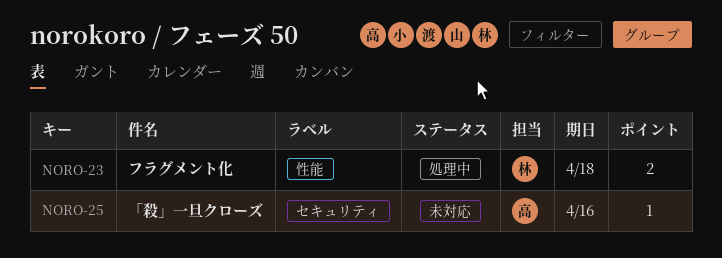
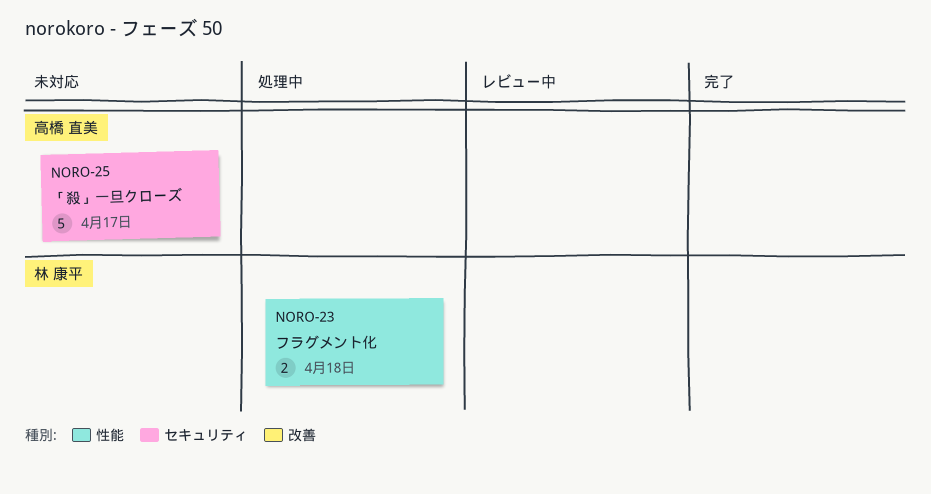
NORO-25, estimate: 1 -> 5
NORO-25, due: Apr 16 -> Apr 17

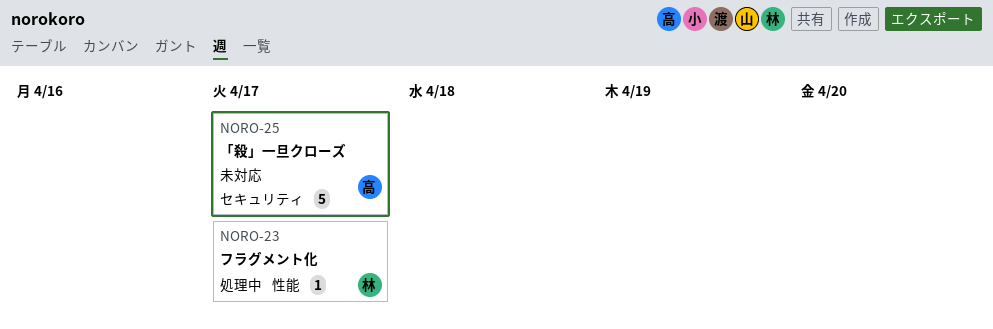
NORO-23, estimate: 2 -> 1
NORO-23, due: Apr 18 -> Apr 17

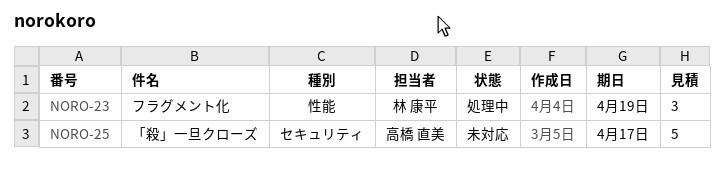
NORO-23, estimate: 1 -> 3
NORO-23, due: Apr 17 -> Apr 19

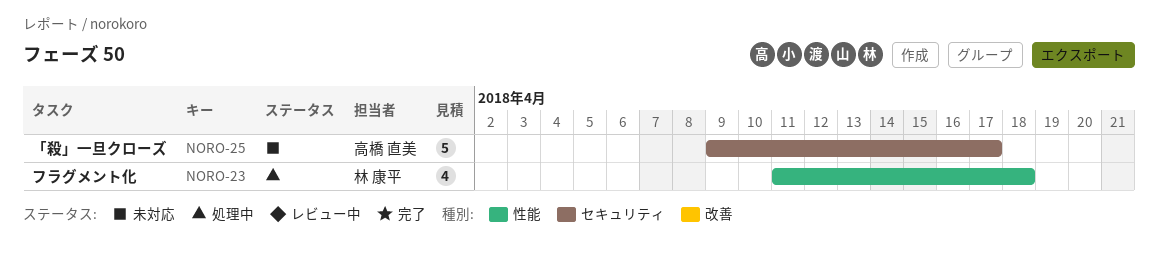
NORO-23, estimate: 3 -> 4
NORO-23, due: Apr 19 -> Apr 18

